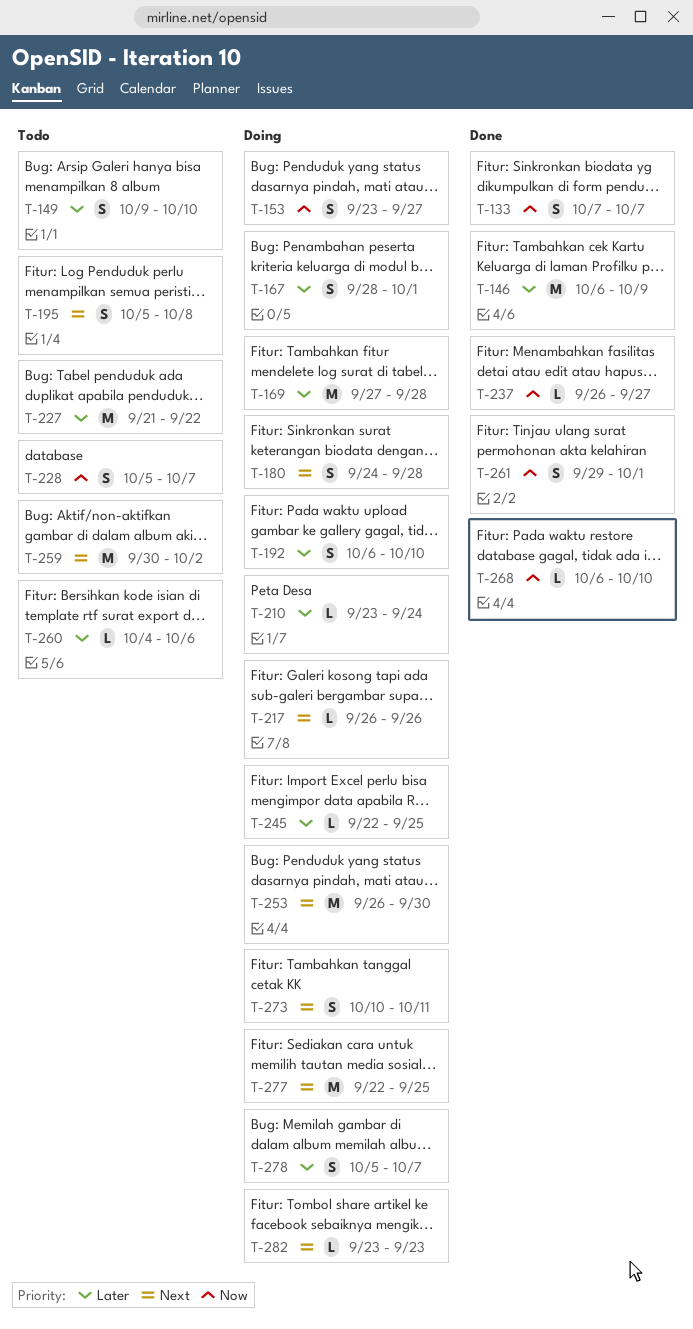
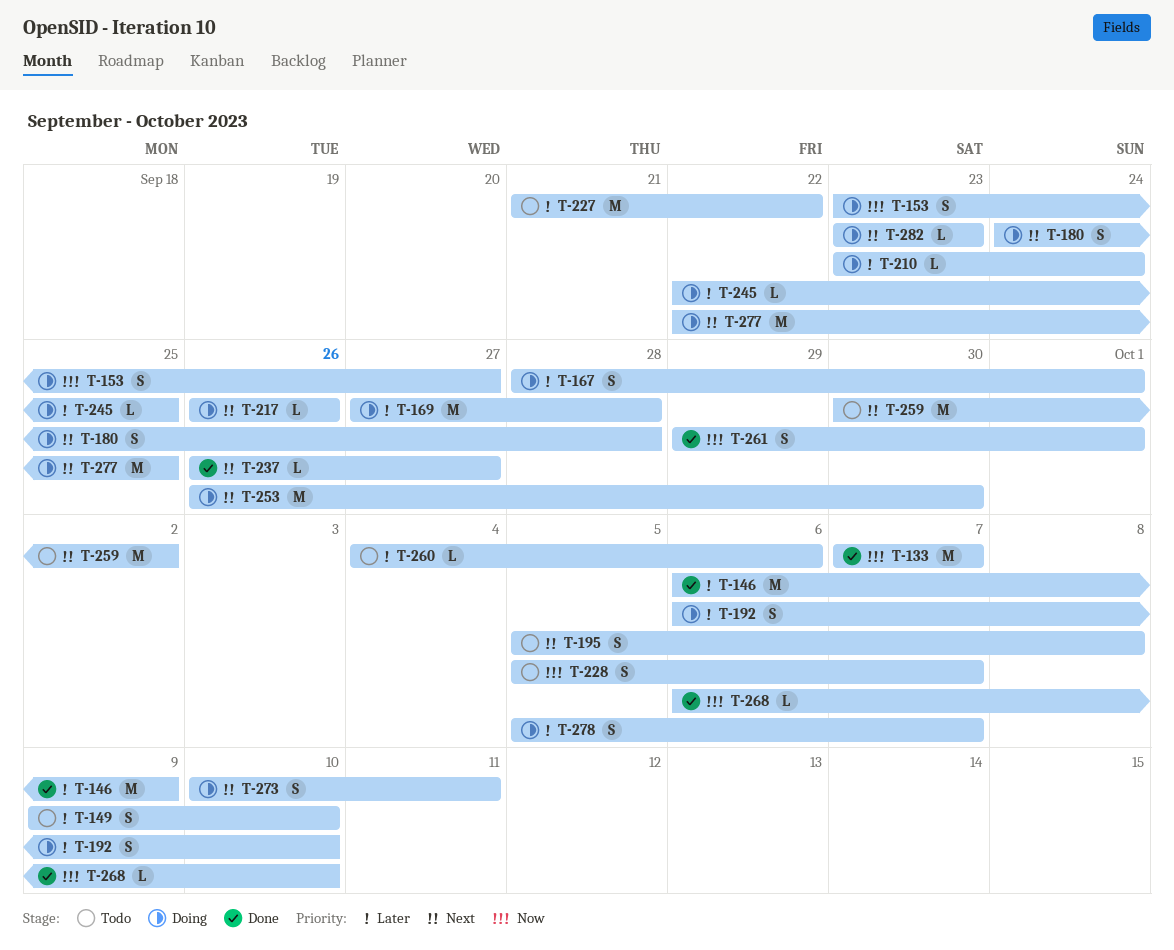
T-133, estimate: S -> M
T-237, priority: Now -> Next

